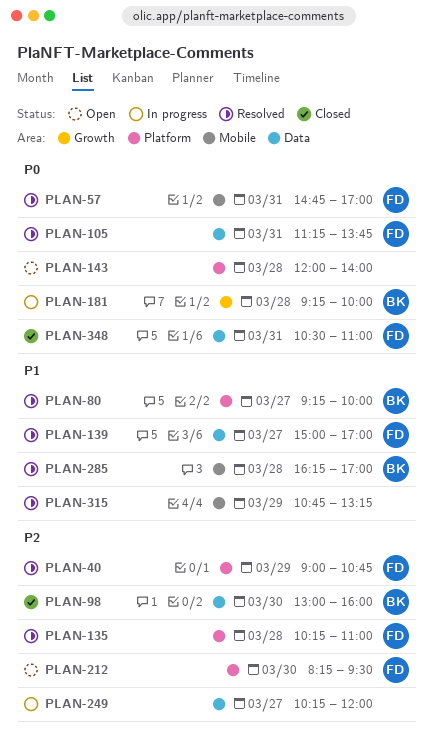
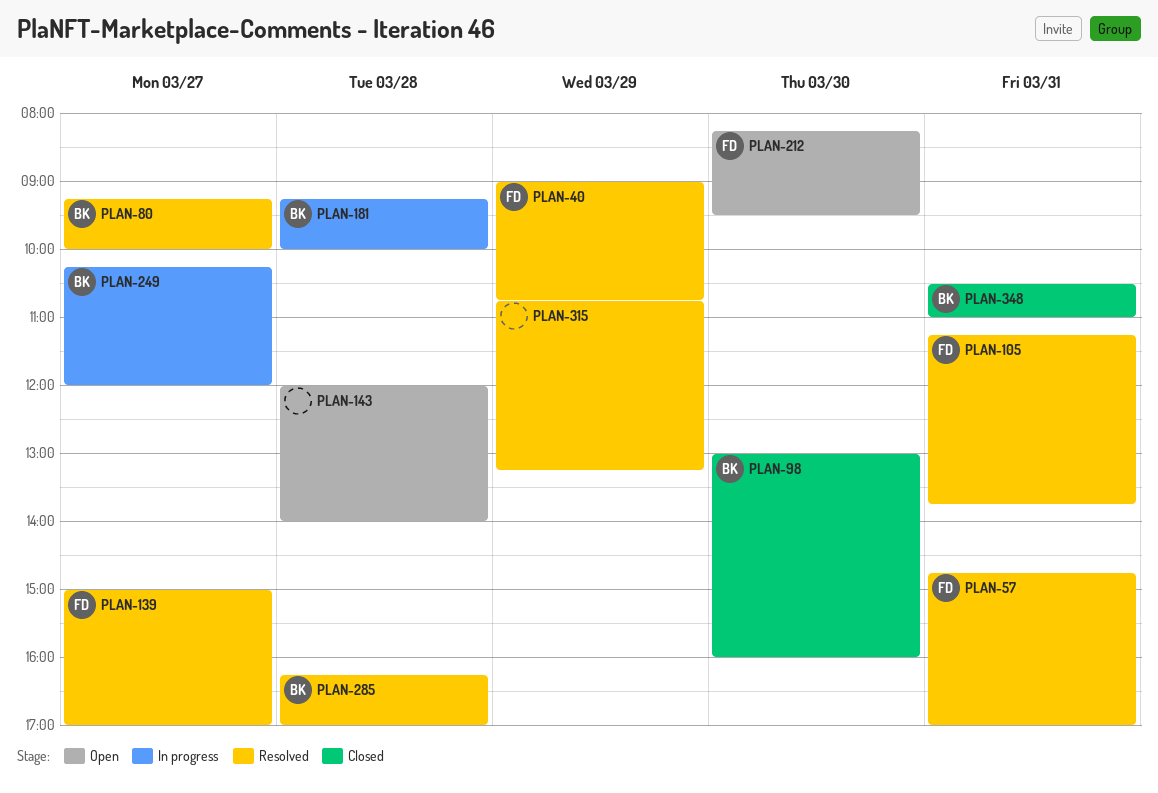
PLAN-135: present -> none
PLAN-249, owner: none -> BK
PLAN-348, owner: FD -> BK

